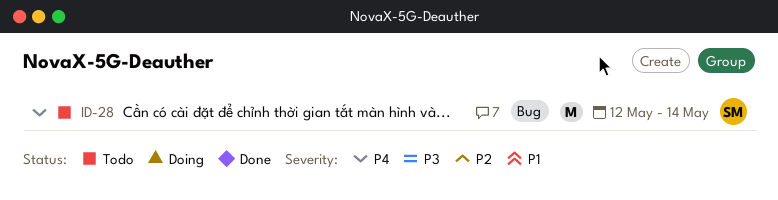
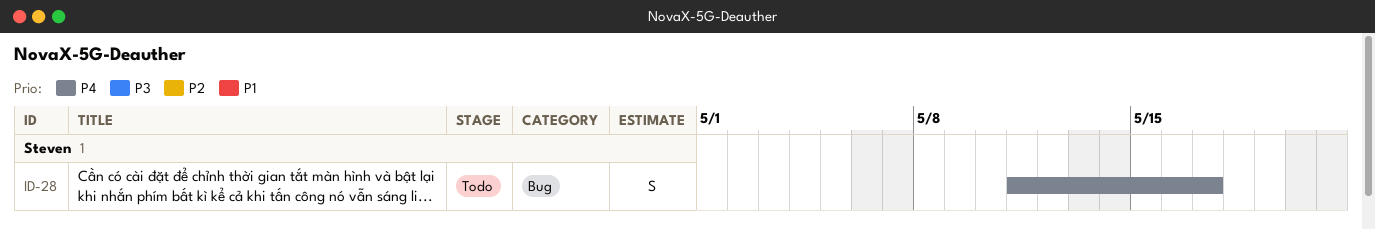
ID-28, estimate: M -> S
ID-28, start: May 12 -> May 11
ID-28, due: May 14 -> May 17

